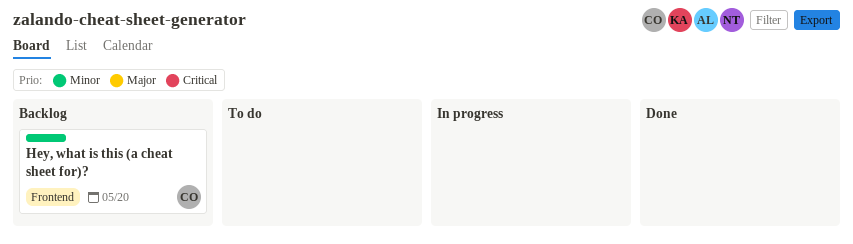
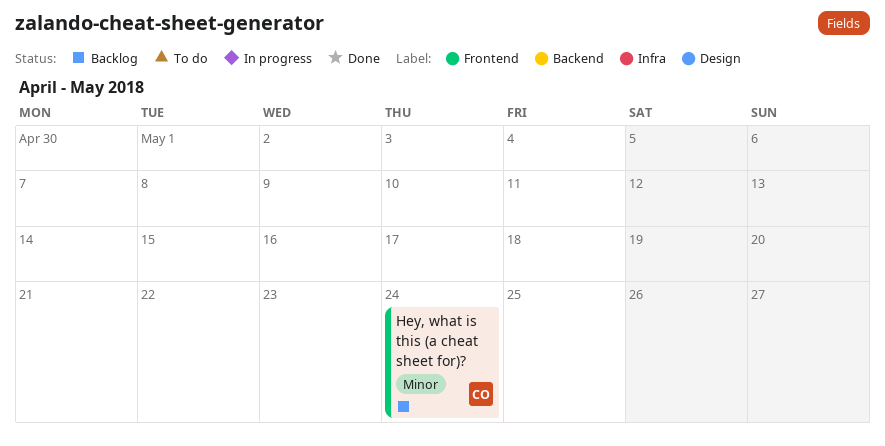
Hey, what is this (a cheat sheet for)?, due: May 20 -> May 24

